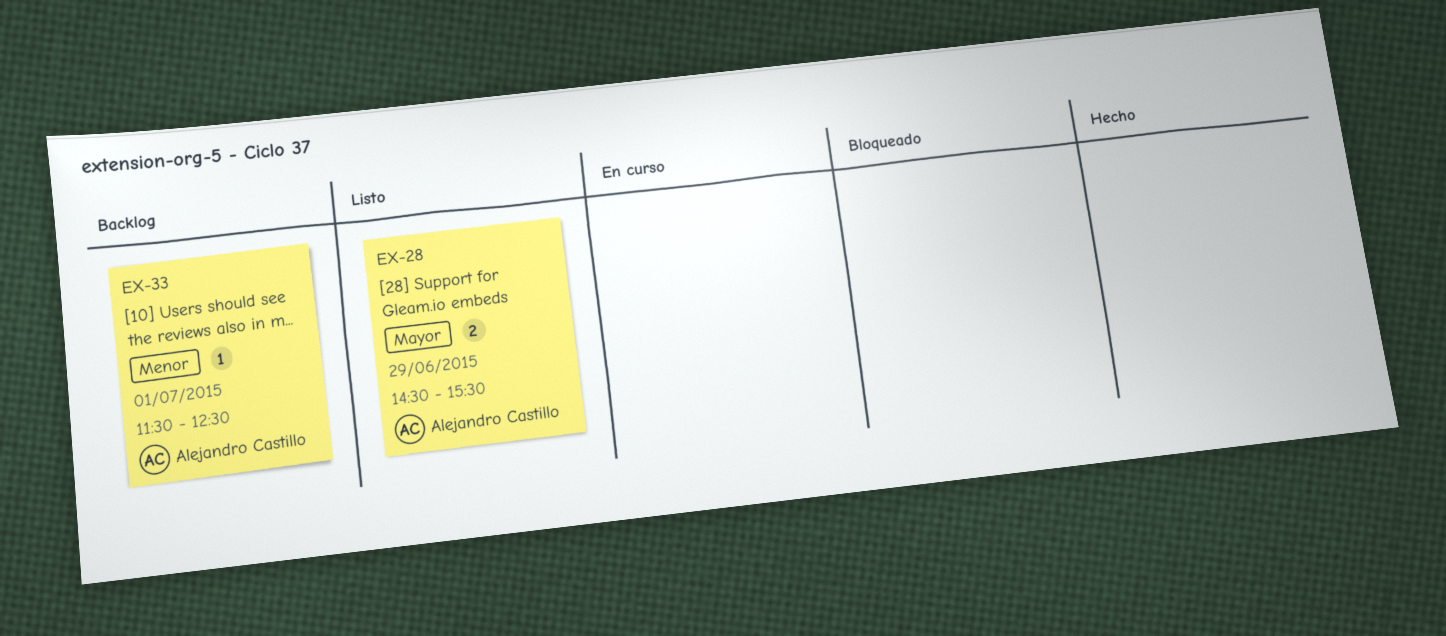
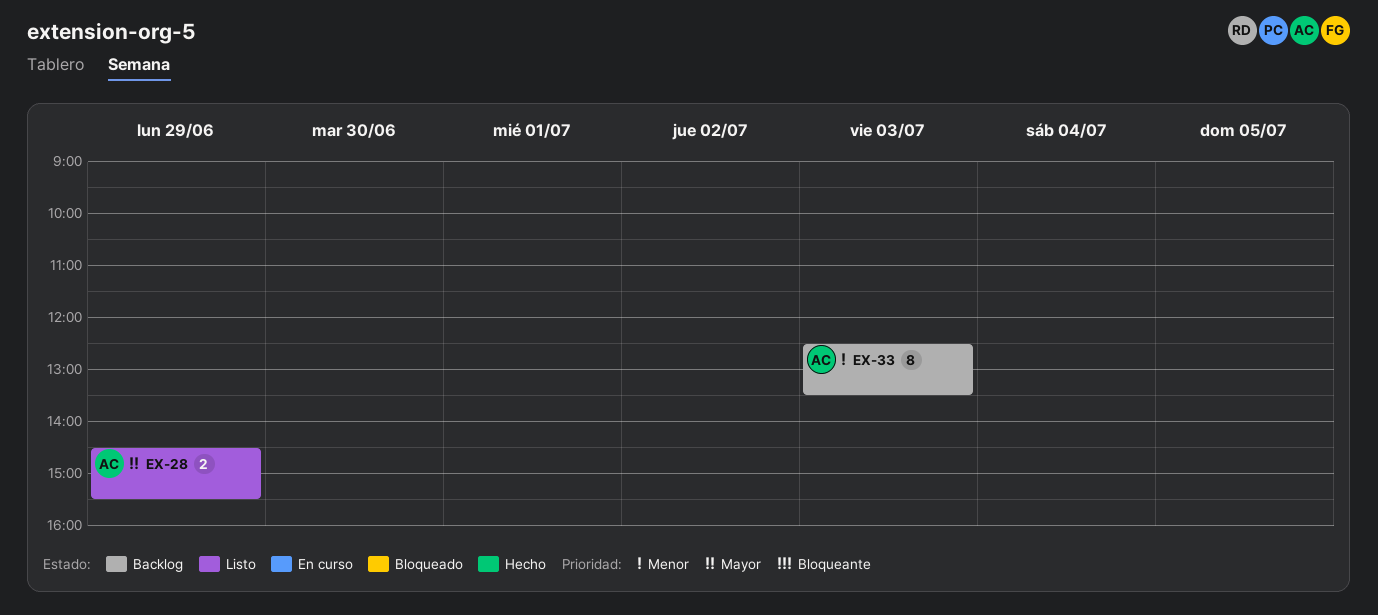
EX-33, estimate: 1 -> 8
EX-33, day: Jul 1 -> Jul 3
EX-33, begins: 11:30 -> 12:30
EX-33, ends: 12:30 -> 13:30

